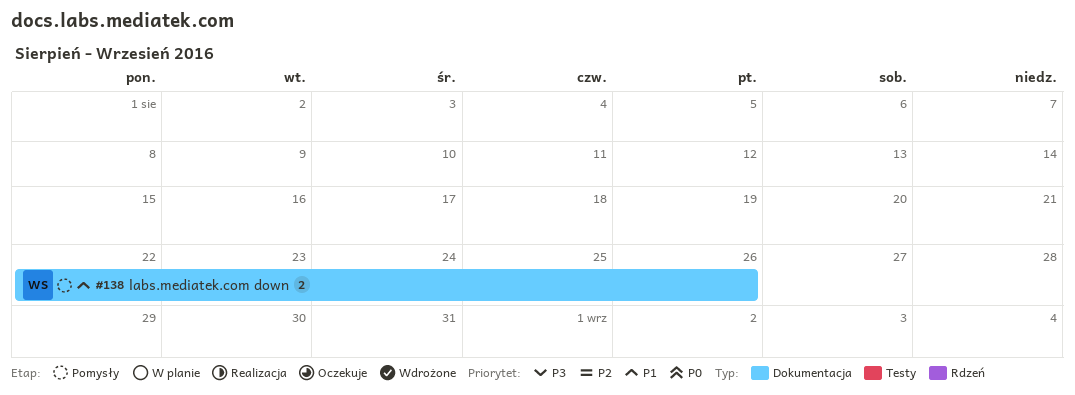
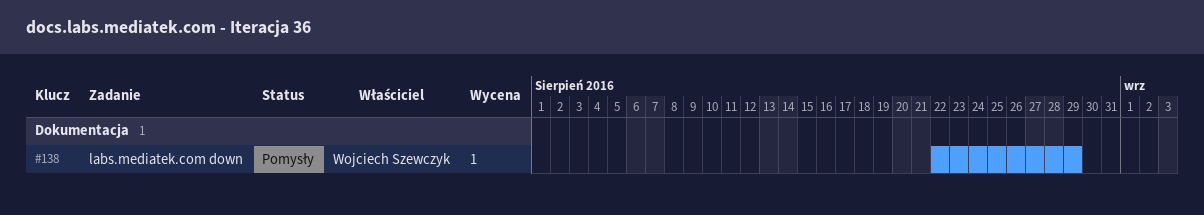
#138, estimate: 2 -> 1
#138, due: Aug 26 -> Aug 29

